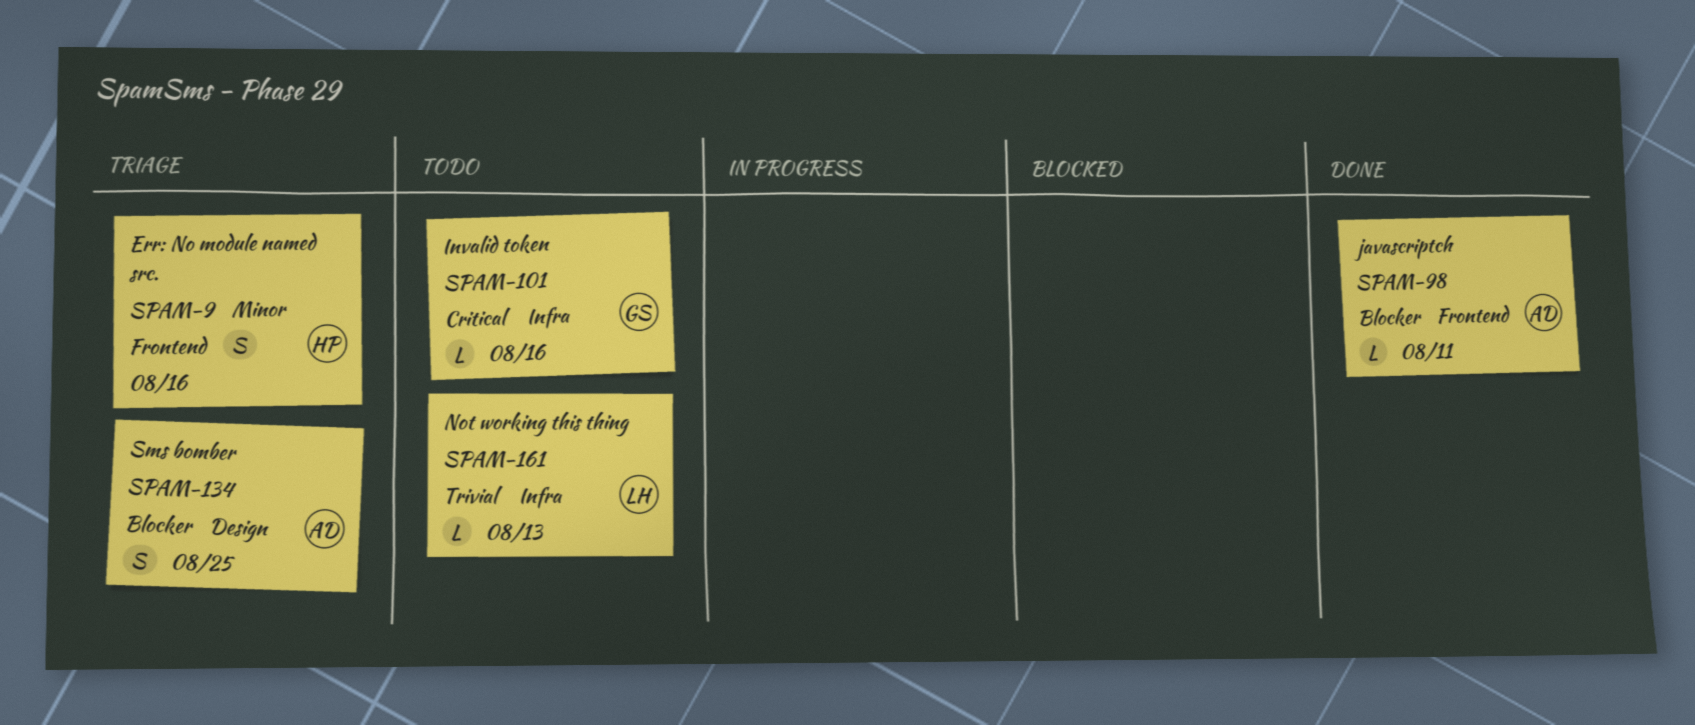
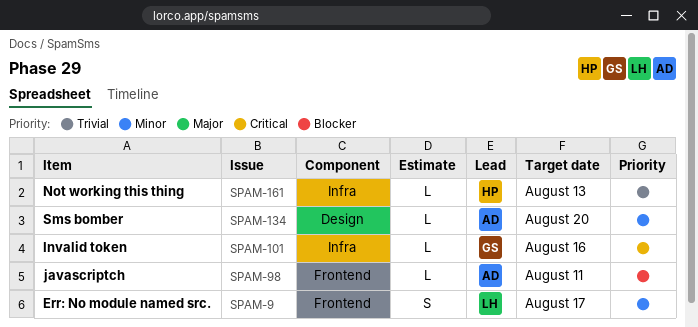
SPAM-9, owner: HP -> LH
SPAM-9, due: Aug 16 -> Aug 17
SPAM-134, priority: Blocker -> Minor
SPAM-134, estimate: S -> L
SPAM-134, due: Aug 25 -> Aug 20
SPAM-161, owner: LH -> HP

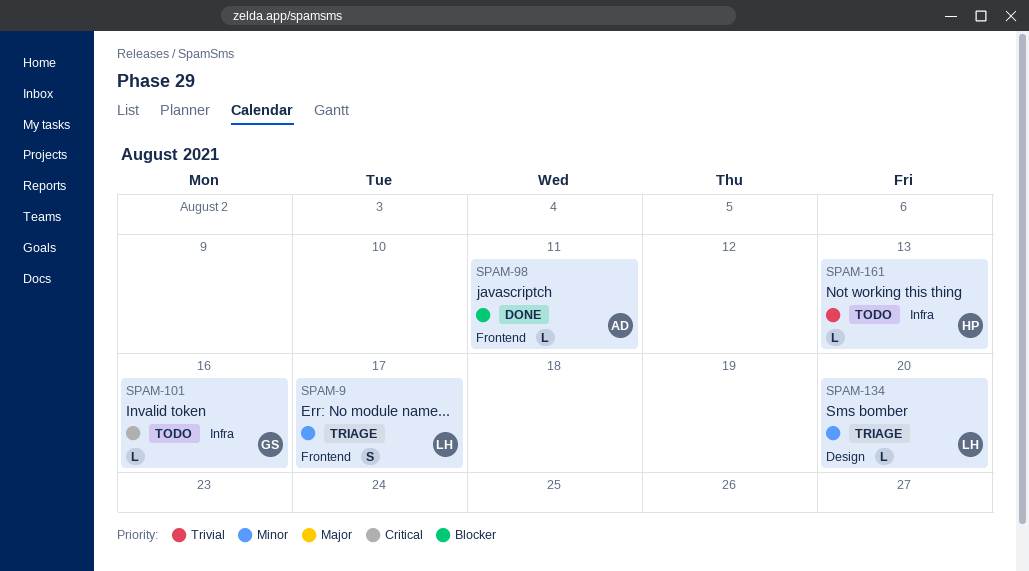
SPAM-134, owner: AD -> LH

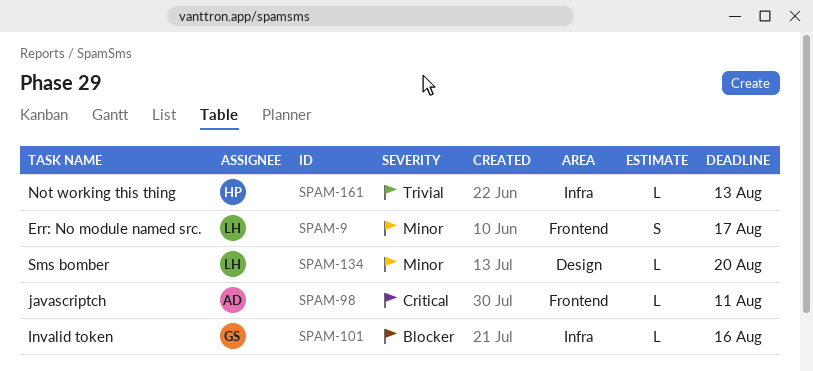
SPAM-98, priority: Blocker -> Critical
SPAM-101, priority: Critical -> Blocker

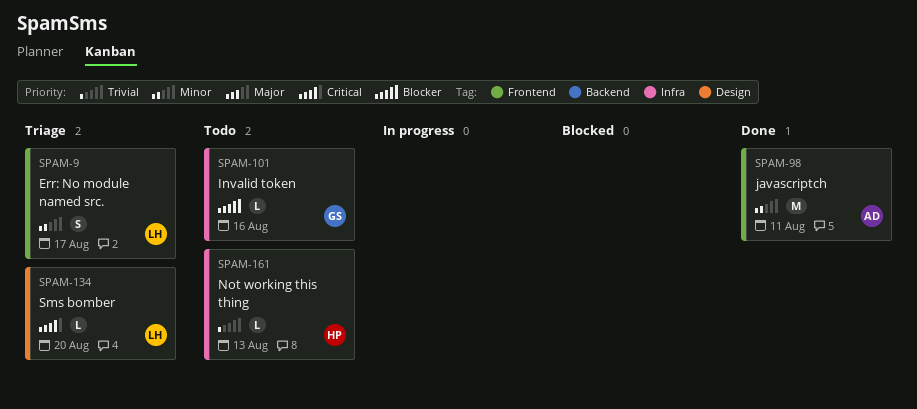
SPAM-98, priority: Critical -> Minor
SPAM-98, estimate: L -> M
SPAM-134, priority: Minor -> Critical

